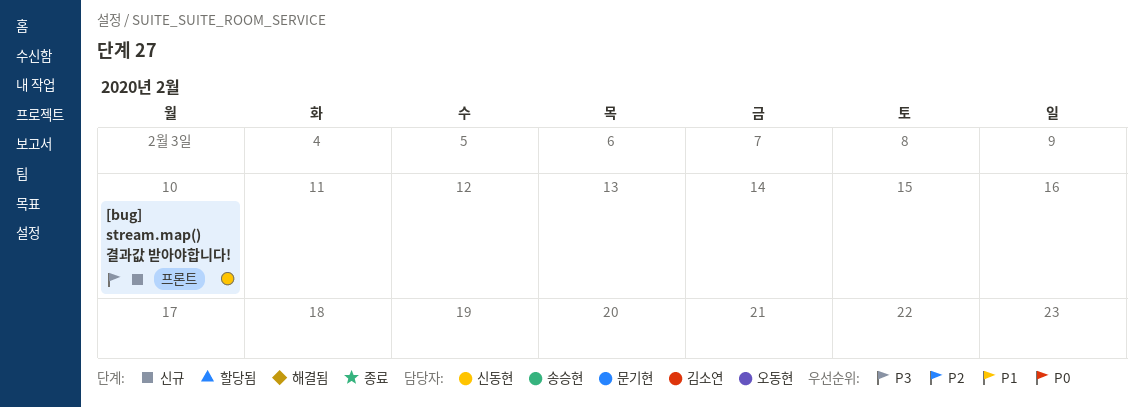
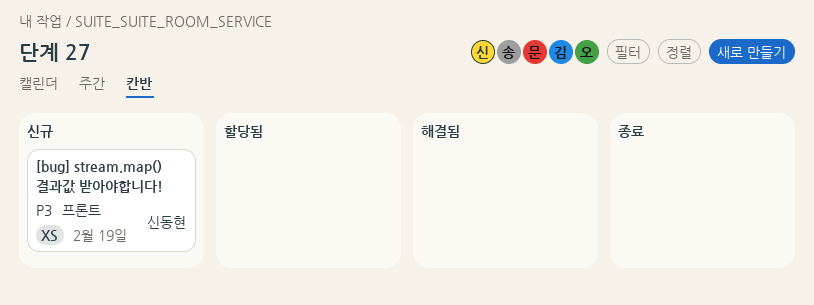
[bug] stream.map() 결과값 받아야합니다!, due: Feb 10 -> Feb 19

